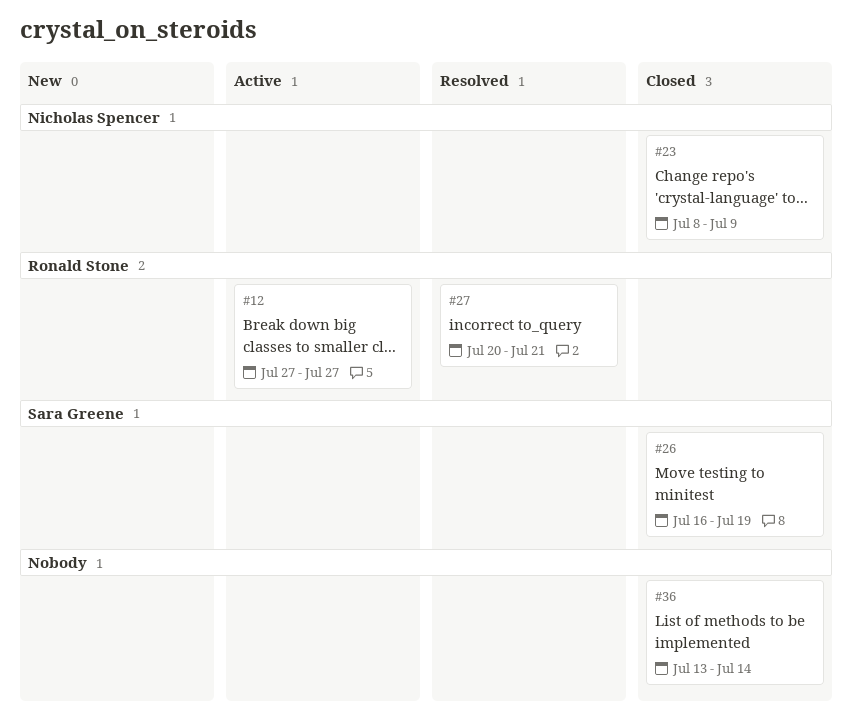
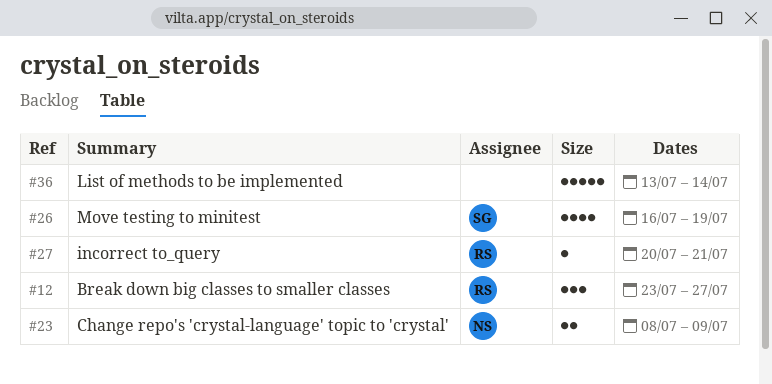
#12, start: Jul 27 -> Jul 23

